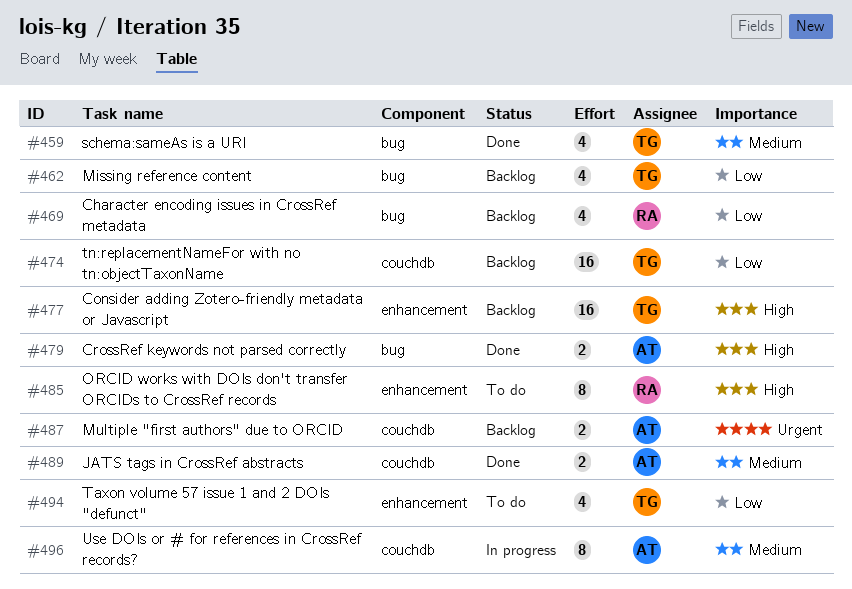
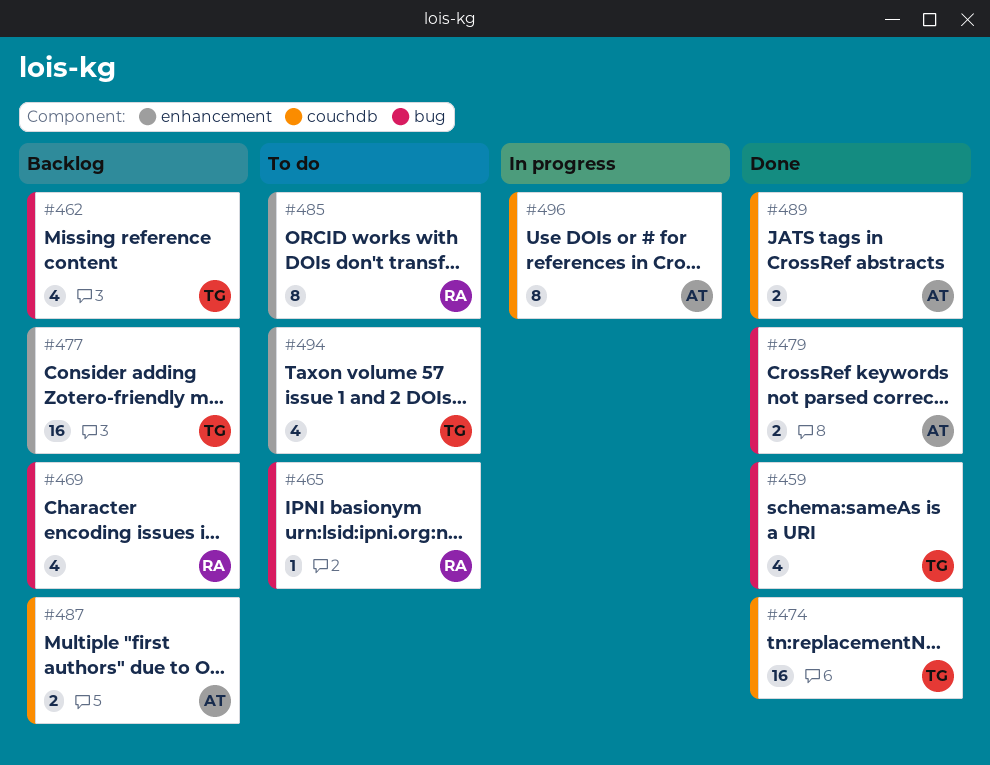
#465: none -> present
#474, status: Backlog -> Done

